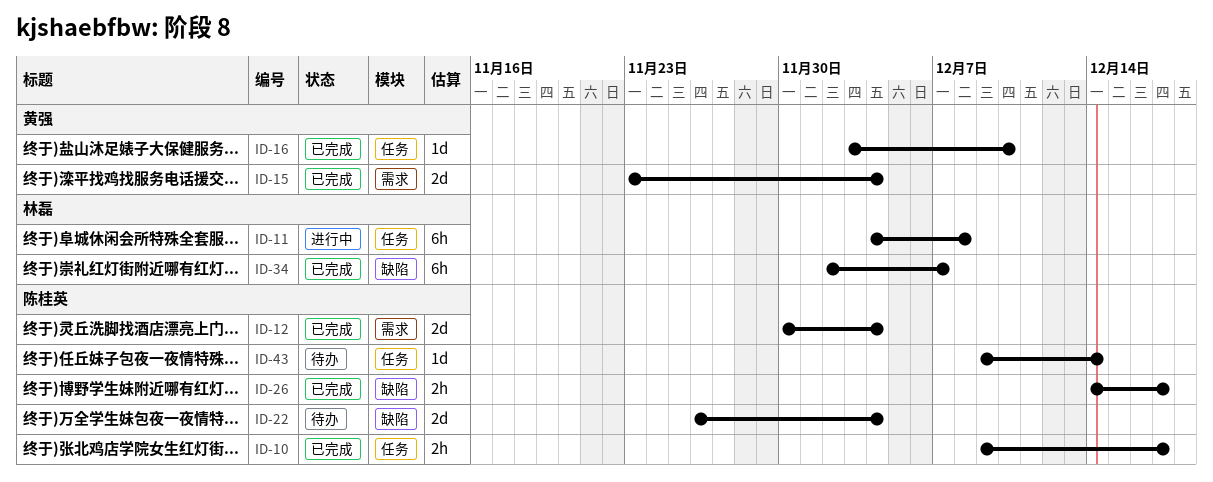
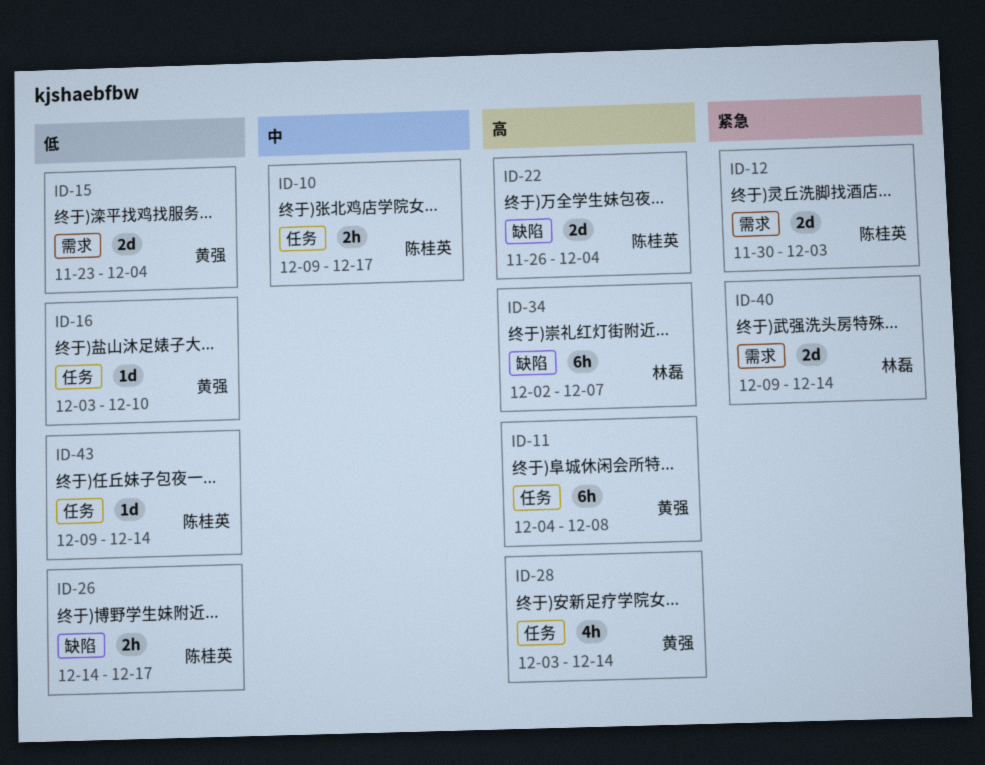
ID-11, owner: 林磊 -> 黄强
ID-12, due: Dec 4 -> Dec 3
ID-28: none -> present
ID-40: none -> present

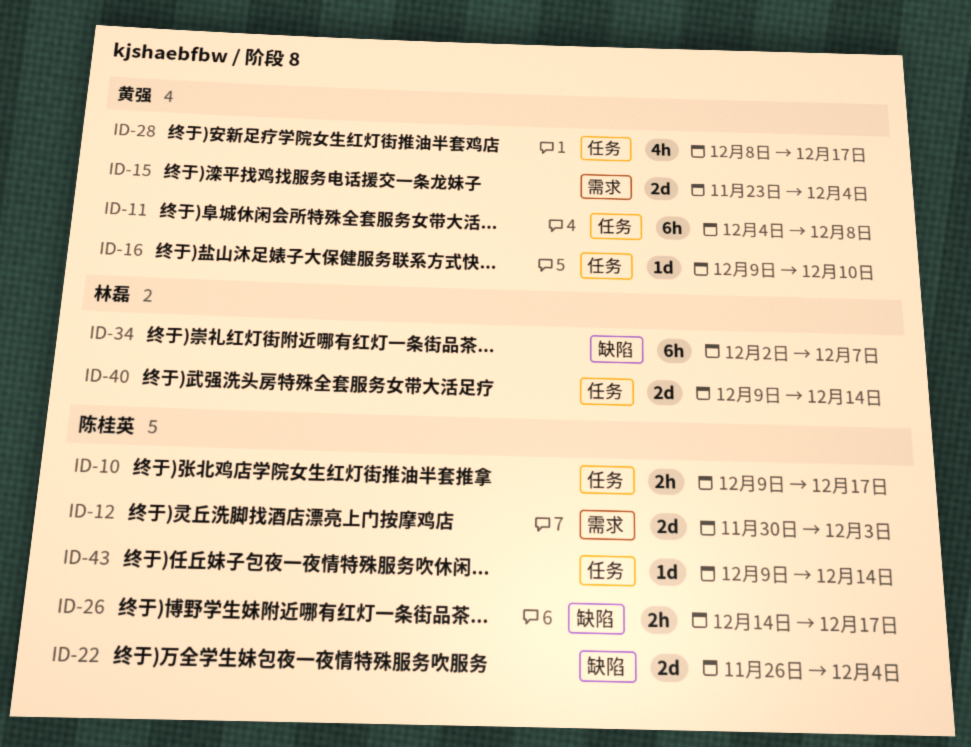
ID-16, start: Dec 3 -> Dec 9
ID-28, start: Dec 3 -> Dec 8
ID-28, due: Dec 14 -> Dec 17
ID-40, label: 需求 -> 任务

